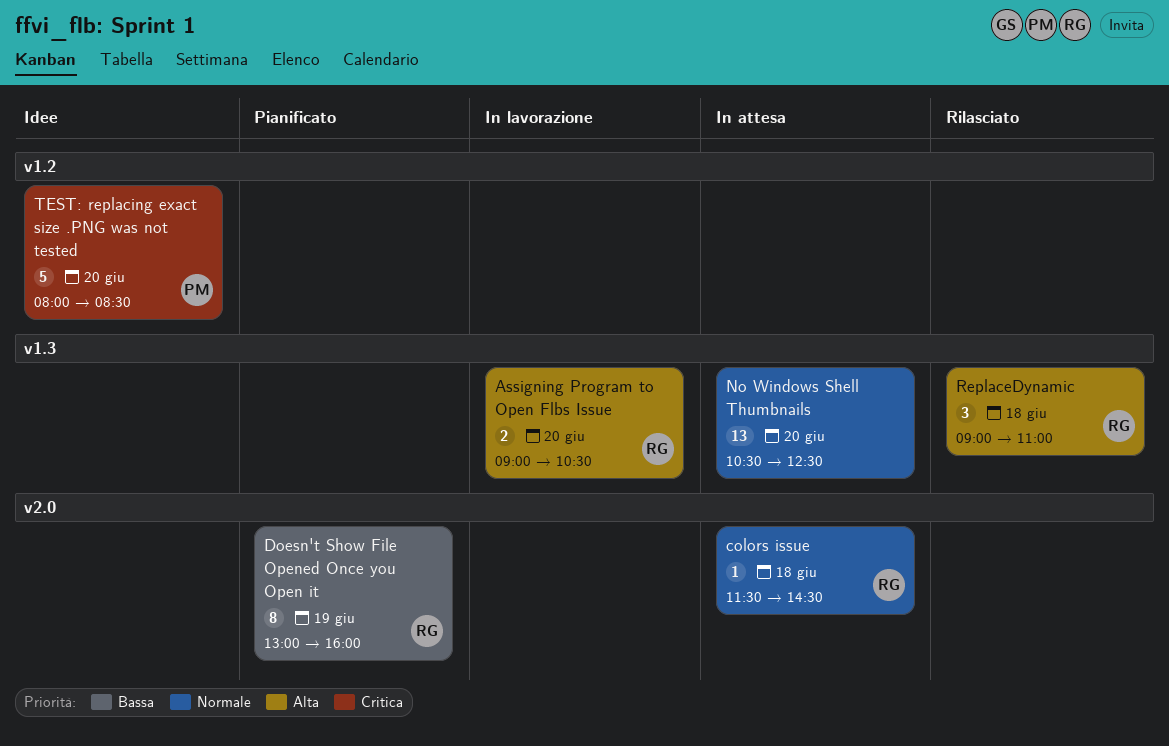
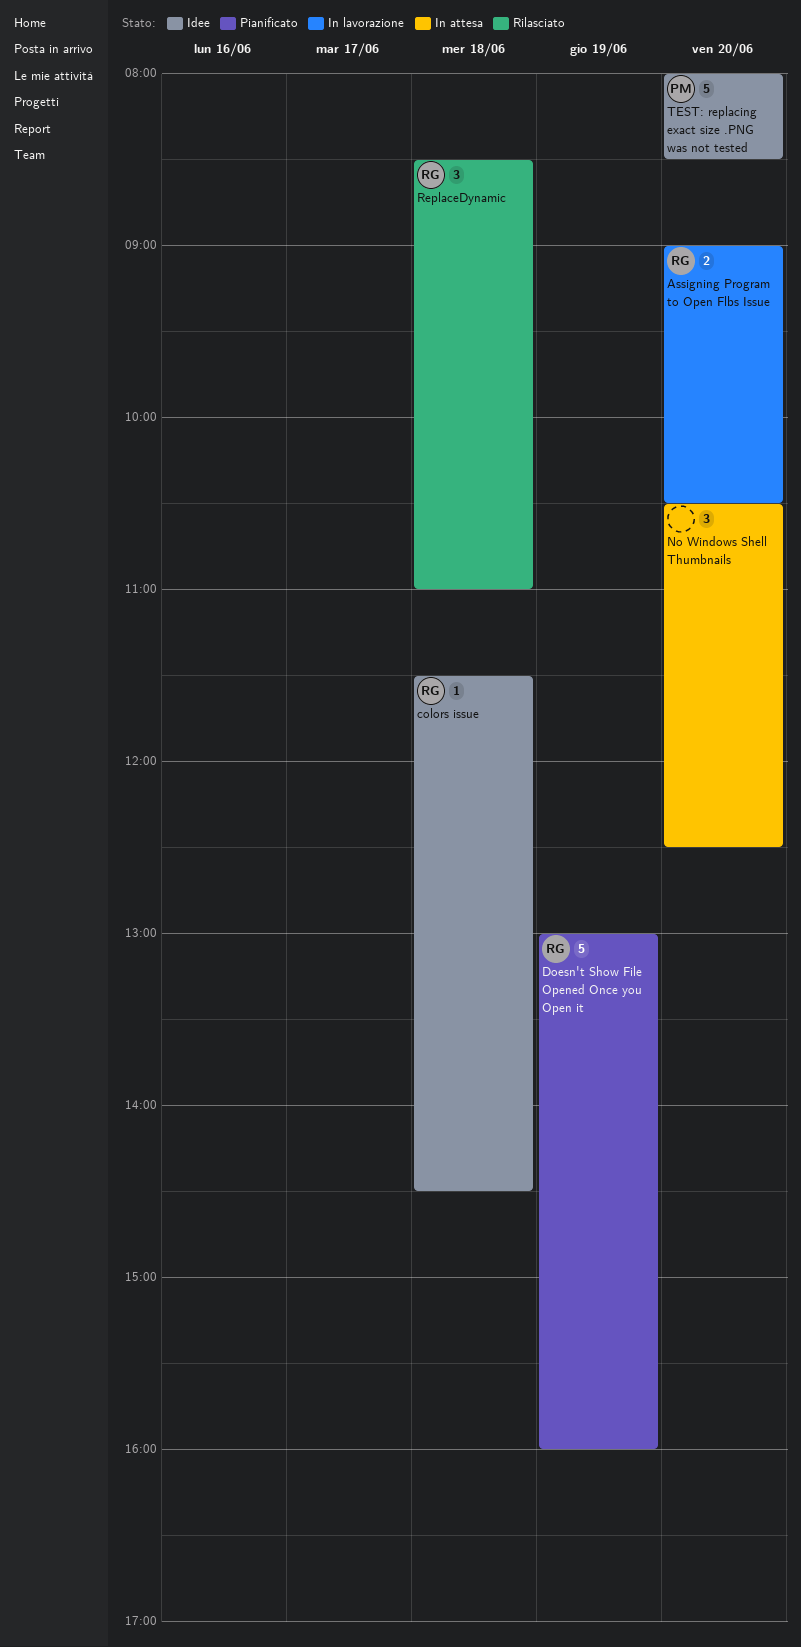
colors issue, status: In attesa -> Idee
Doesn't Show File Opened Once you Open it, estimate: 8 -> 5
No Windows Shell Thumbnails, estimate: 13 -> 3
ReplaceDynamic, begins: 09:00 -> 08:30

